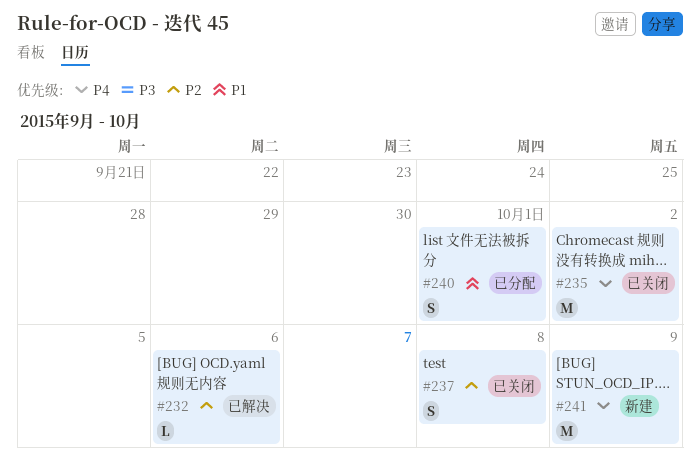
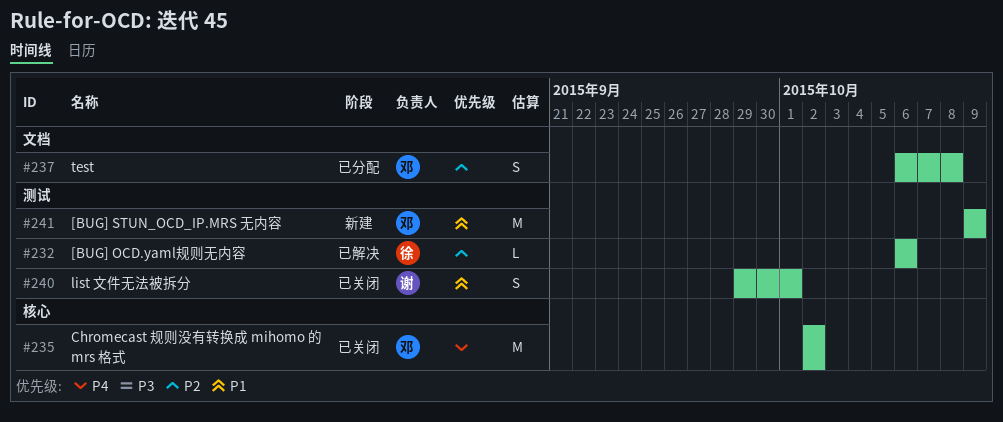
#237, status: 已关闭 -> 已分配
#240, status: 已分配 -> 已关闭
#241, priority: P4 -> P1

